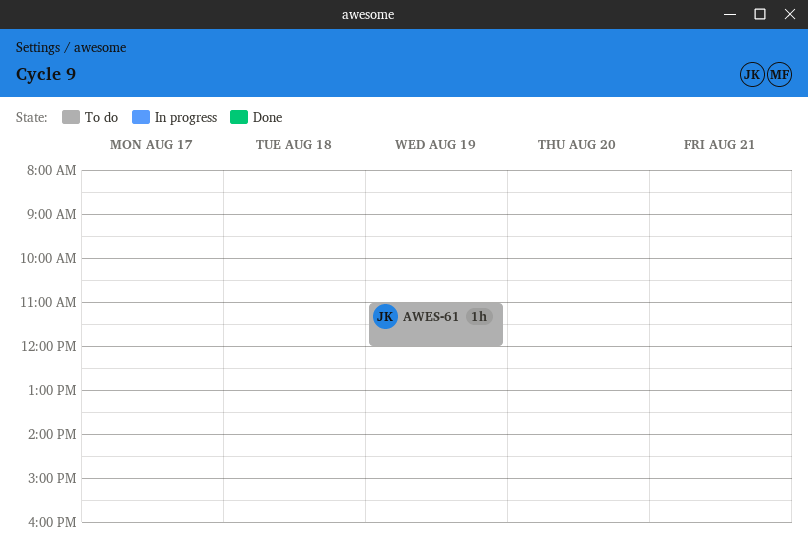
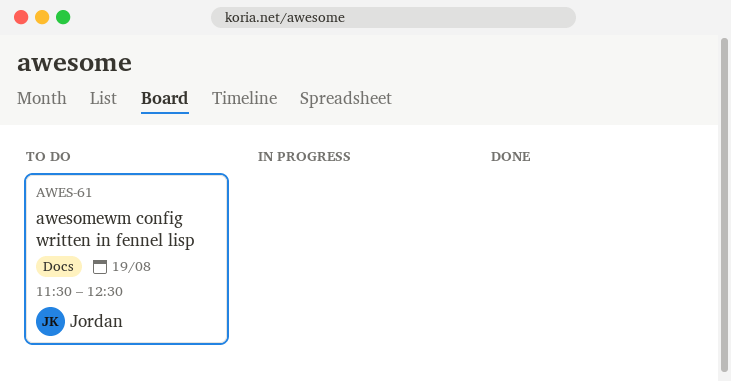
AWES-61, begins: 11:00 -> 11:30
AWES-61, ends: 12:00 -> 12:30

